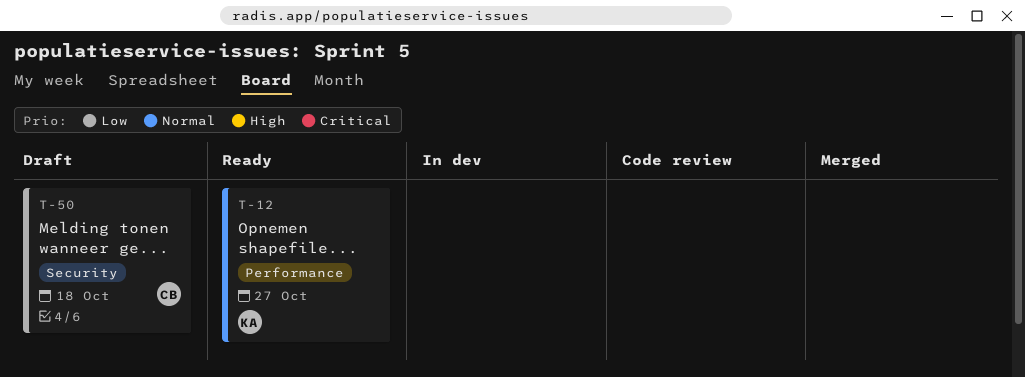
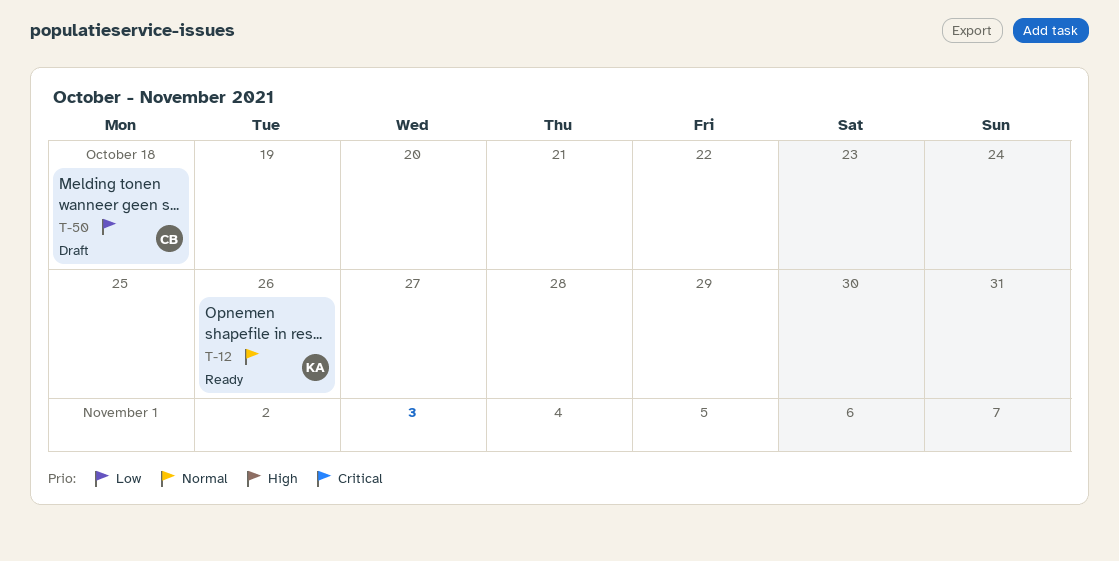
T-12, due: Oct 27 -> Oct 26

